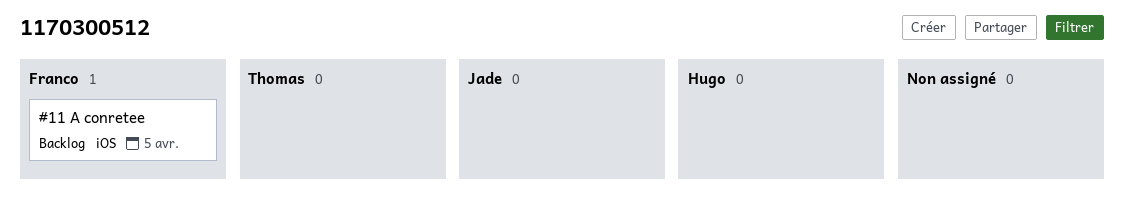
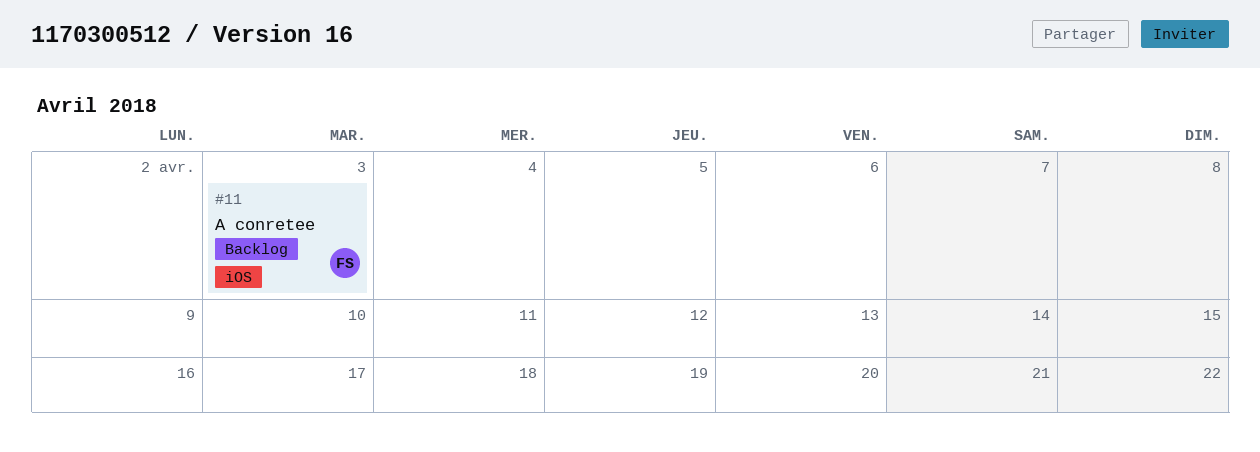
#11, due: Apr 5 -> Apr 3

